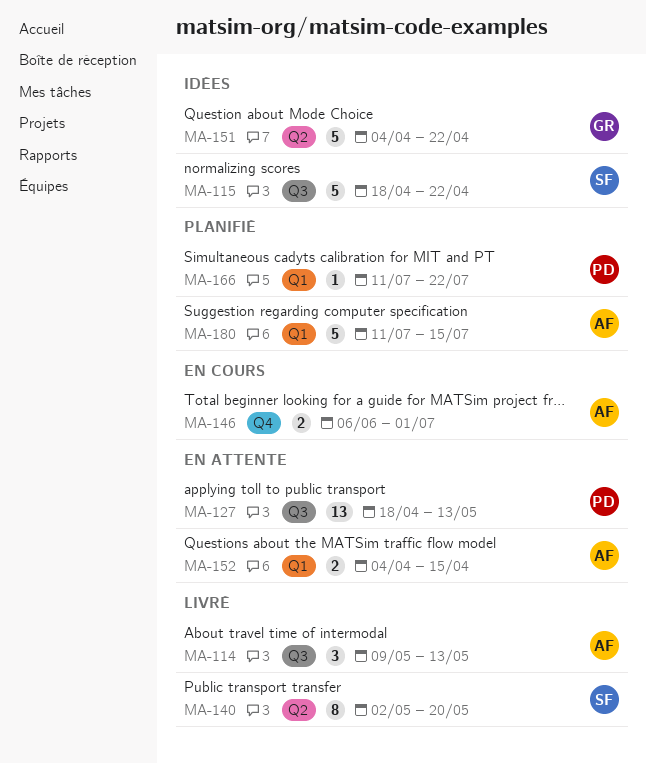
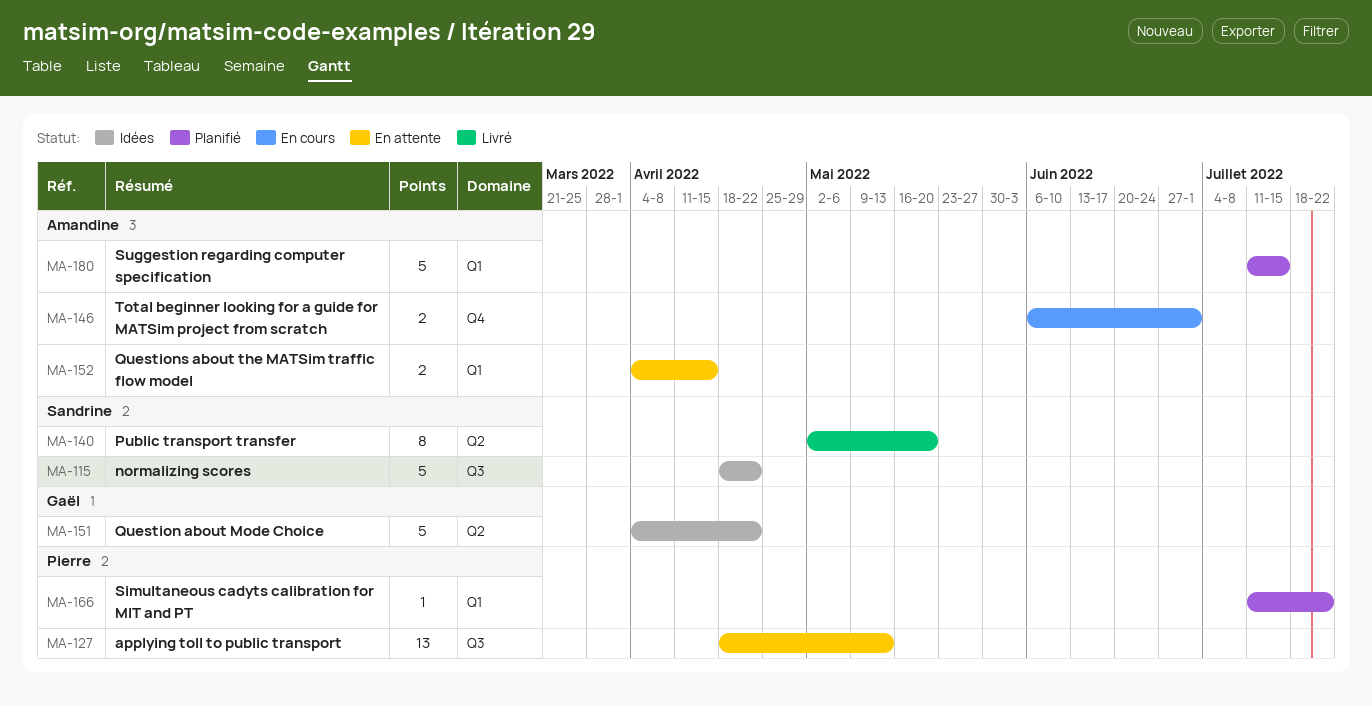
MA-114: present -> none

